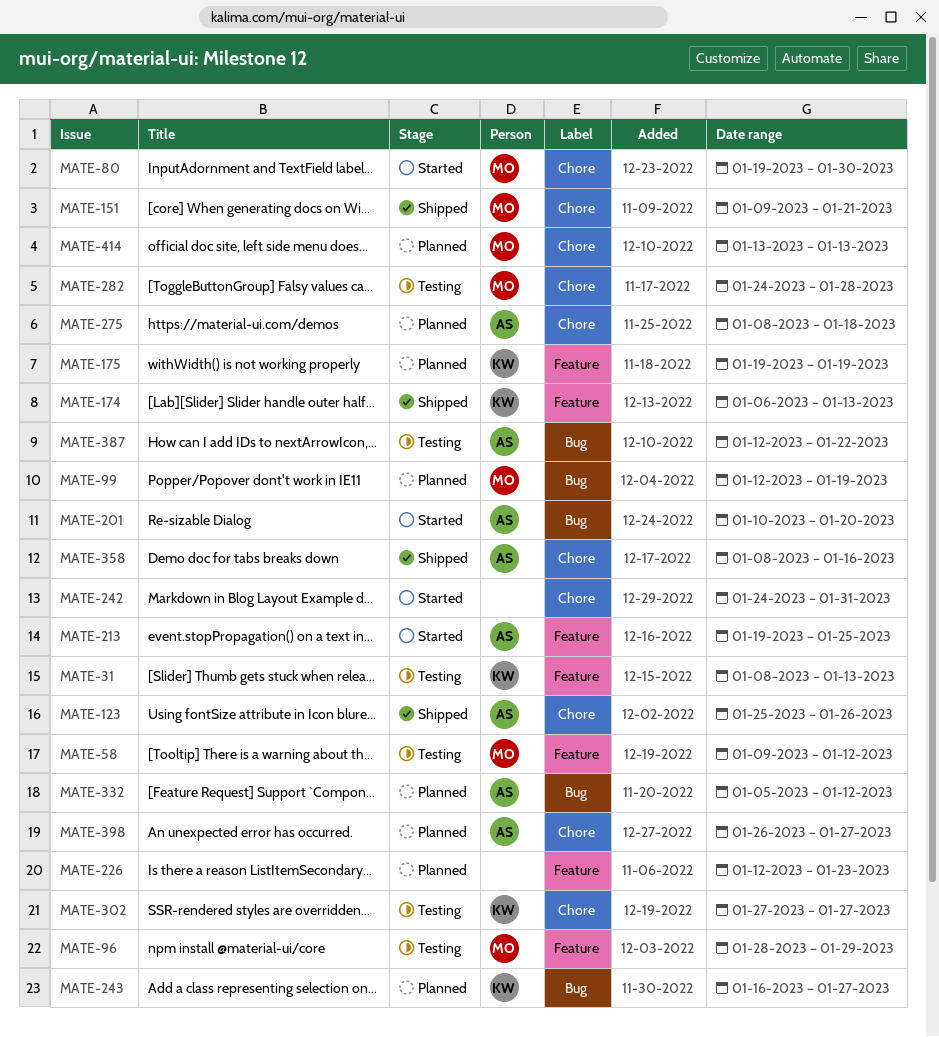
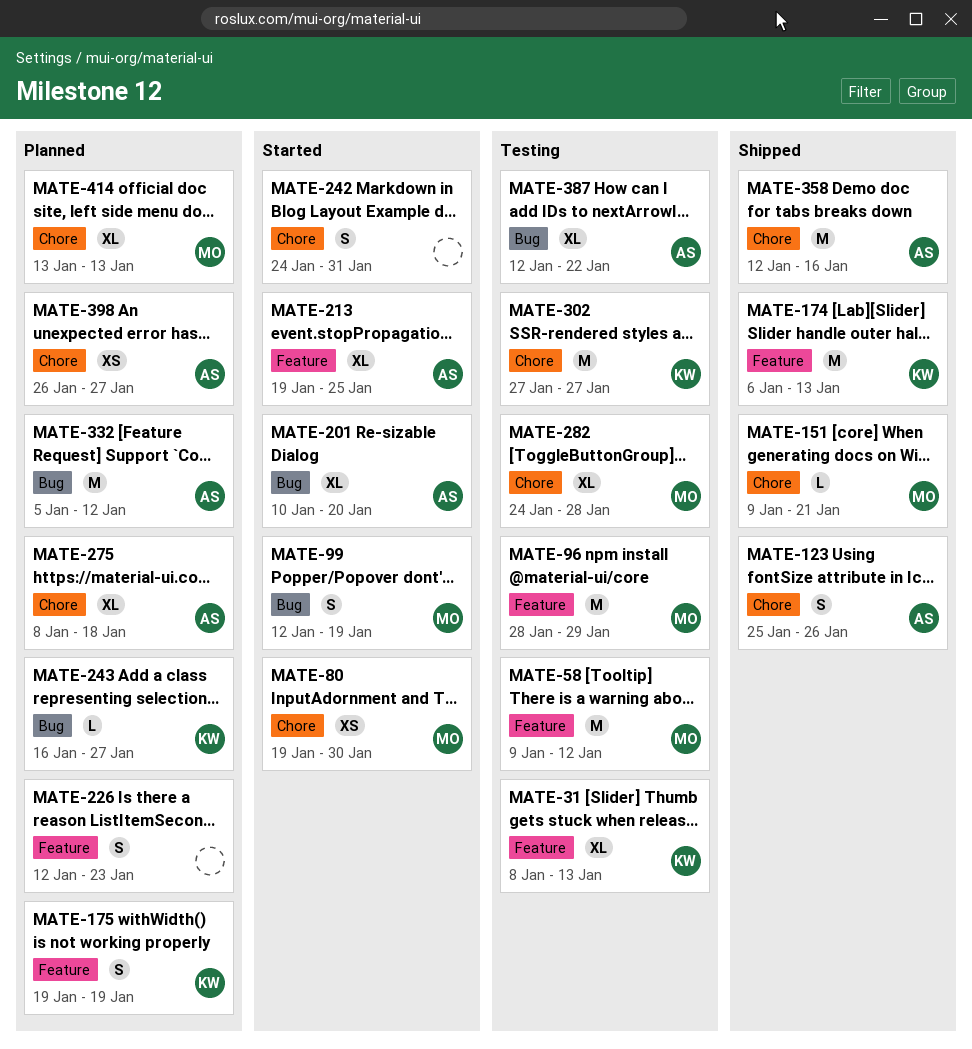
MATE-99, status: Planned -> Started
MATE-358, start: Jan 8 -> Jan 12

